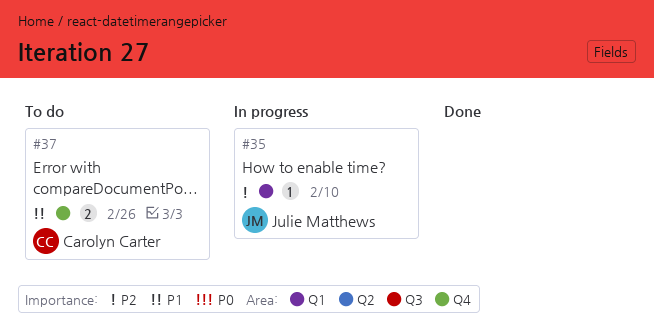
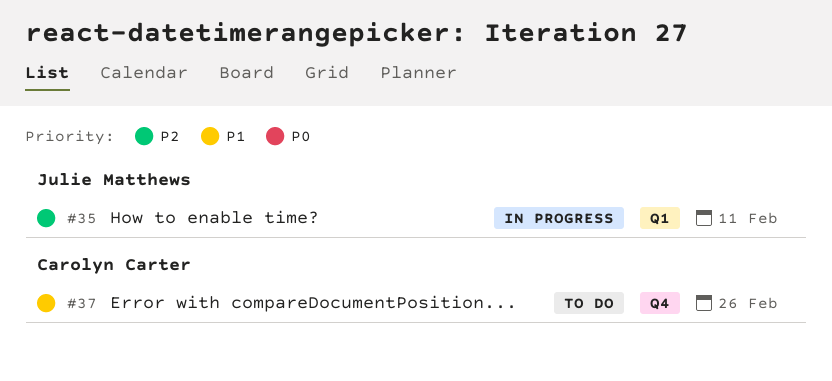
#35, due: Feb 10 -> Feb 11

